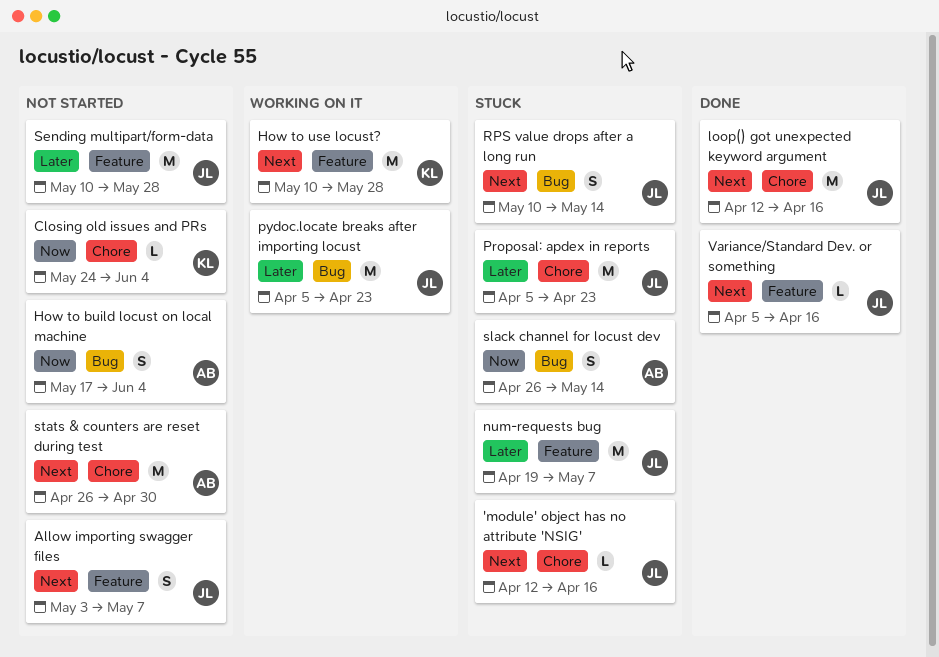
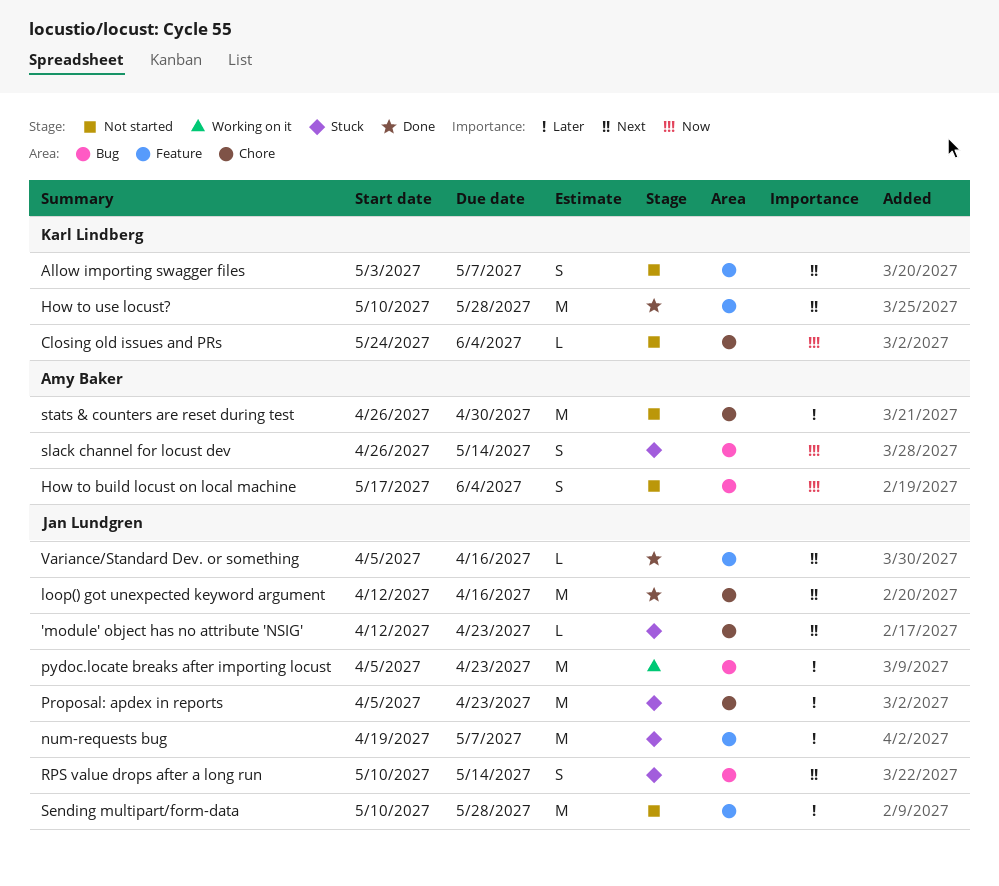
'module' object has no attribute 'NSIG', due: Apr 16 -> Apr 23
Allow importing swagger files, owner: Jan Lundgren -> Karl Lindberg
How to use locust?, status: Working on it -> Done
stats & counters are reset during test, priority: Next -> Later

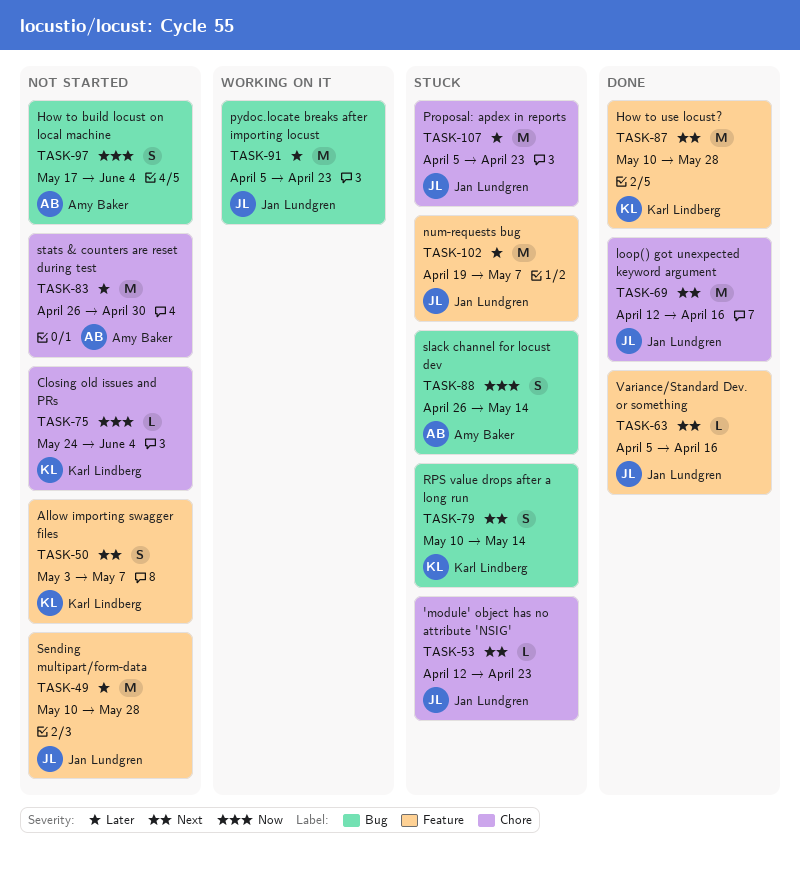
RPS value drops after a long run, owner: Jan Lundgren -> Karl Lindberg

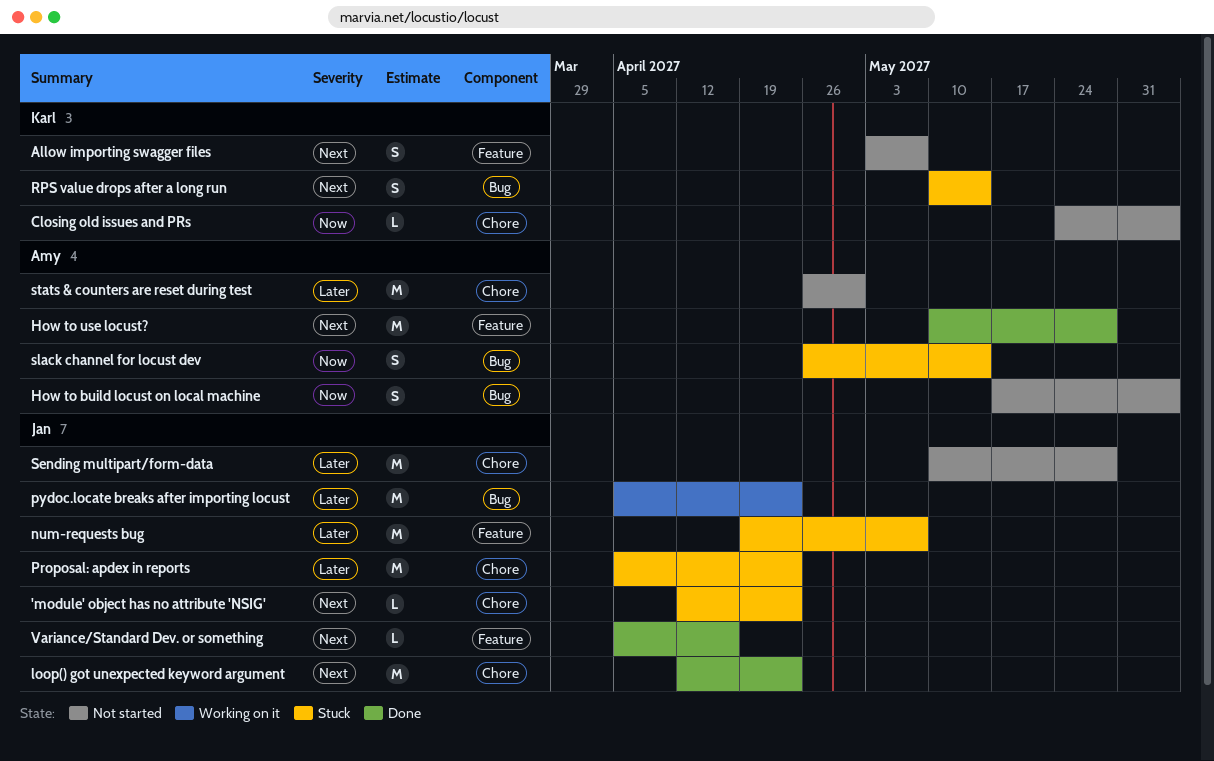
How to use locust?, owner: Karl Lindberg -> Amy Baker
loop() got unexpected keyword argument, due: Apr 16 -> Apr 23
Sending multipart/form-data, label: Feature -> Chore

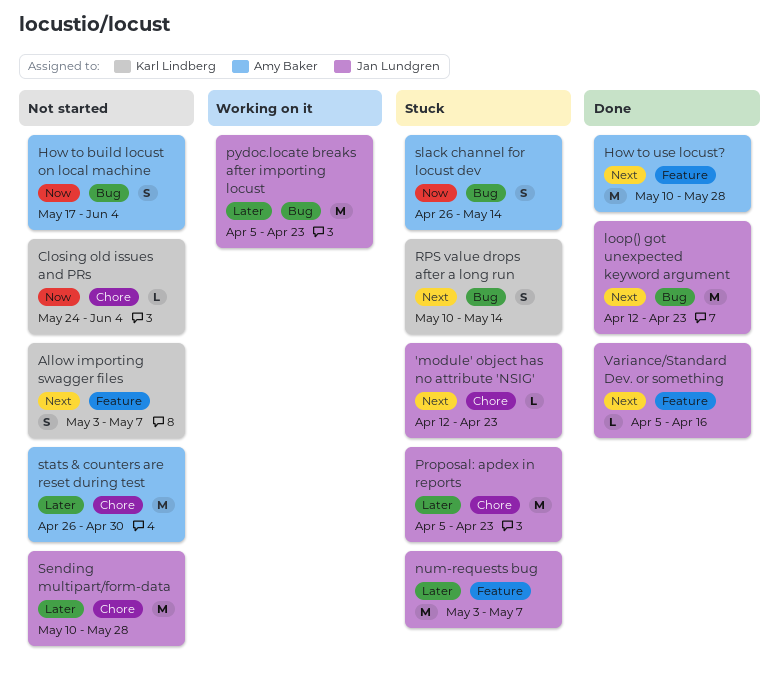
loop() got unexpected keyword argument, label: Chore -> Bug
num-requests bug, start: Apr 19 -> May 3

